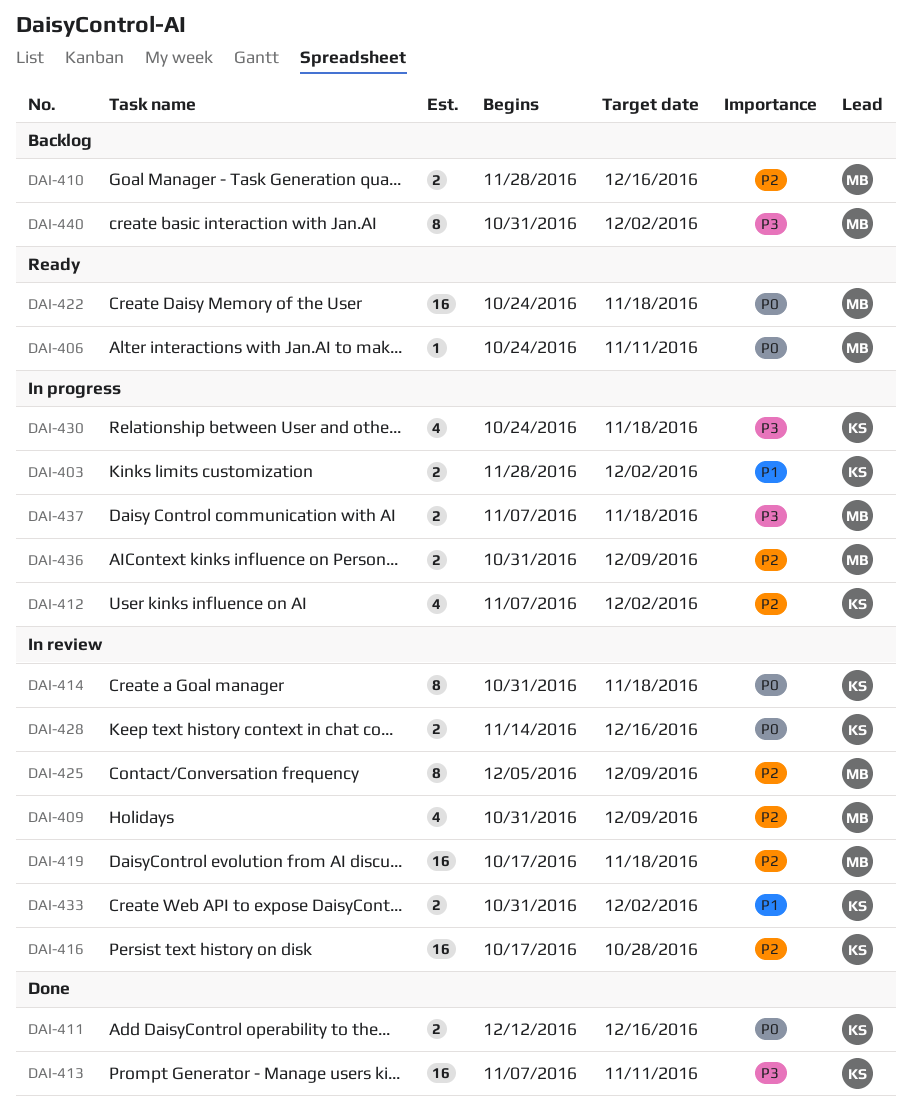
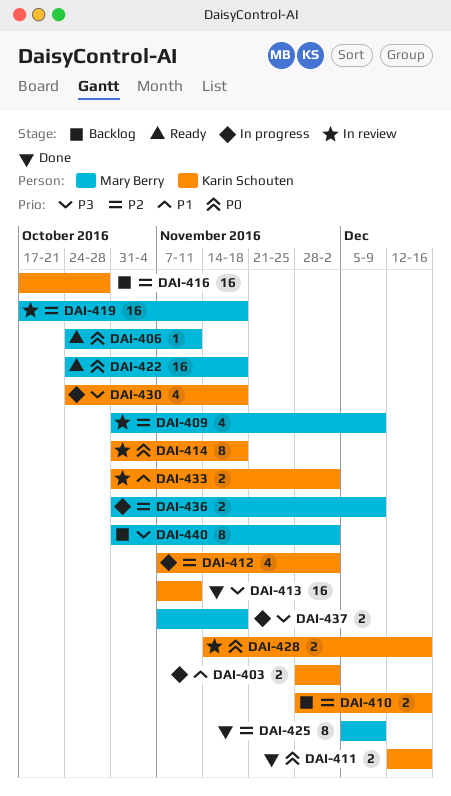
DAI-410, owner: Mary Berry -> Karin Schouten
DAI-416, status: In review -> Backlog
DAI-425, status: In review -> Done

